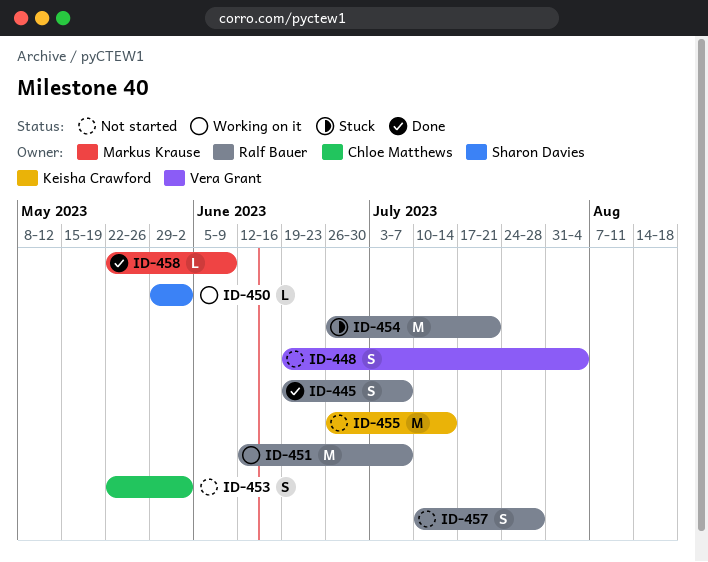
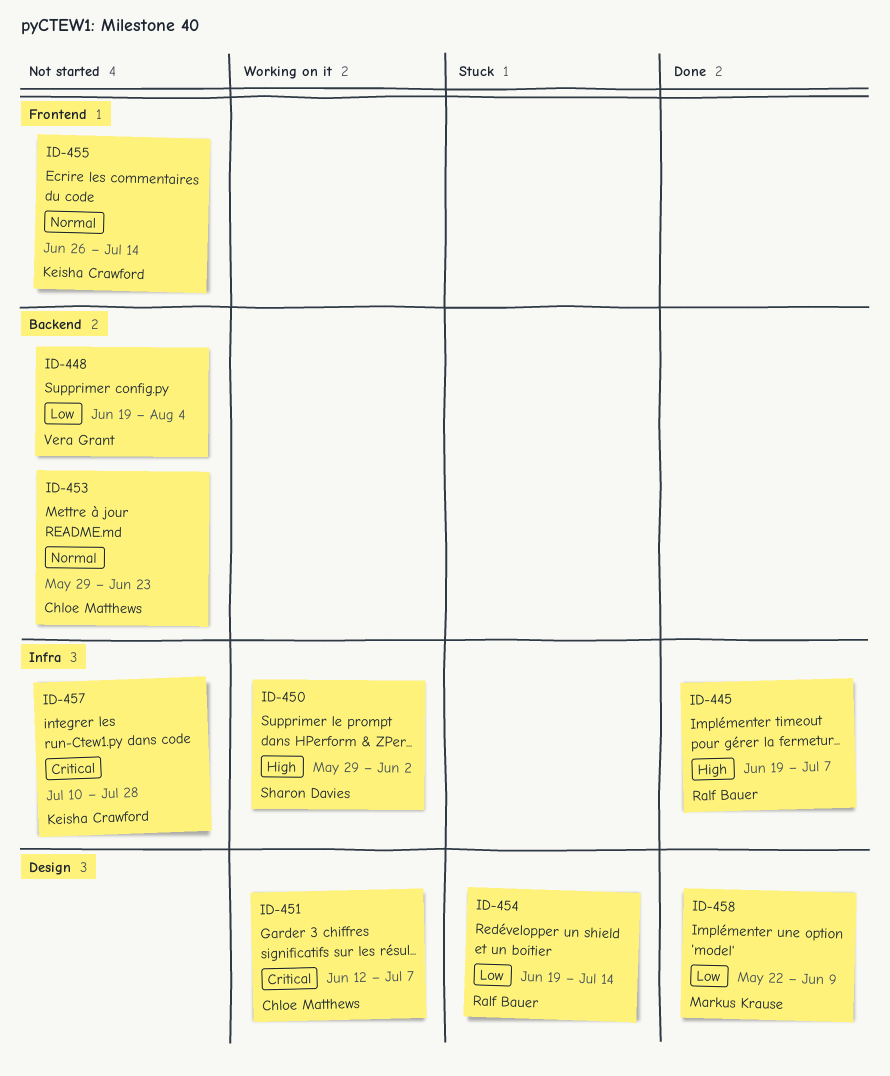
ID-451, owner: Ralf Bauer -> Chloe Matthews
ID-453, start: May 22 -> May 29
ID-453, due: Jun 2 -> Jun 23
ID-454, start: Jun 26 -> Jun 19
ID-454, due: Jul 21 -> Jul 14
ID-457, owner: Ralf Bauer -> Keisha Crawford

